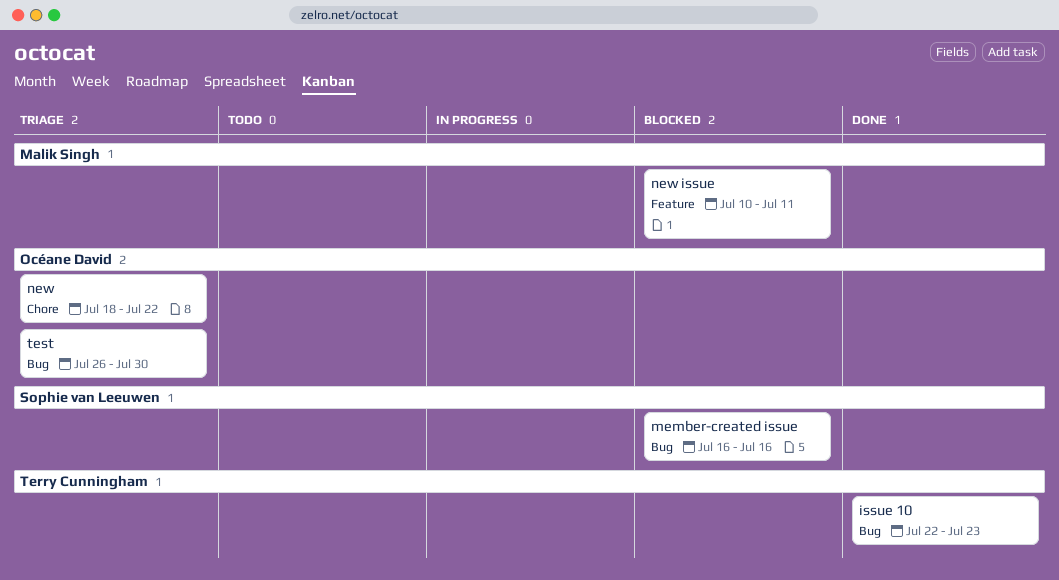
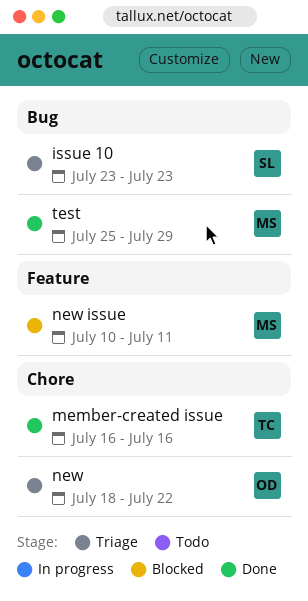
issue 10, status: Done -> Triage
issue 10, owner: Terry Cunningham -> Sophie van Leeuwen
issue 10, start: Jul 22 -> Jul 23
member-created issue, status: Blocked -> Done
member-created issue, owner: Sophie van Leeuwen -> Terry Cunningham
member-created issue, label: Bug -> Chore
test, status: Triage -> Done
test, owner: Océane David -> Malik Singh
test, start: Jul 26 -> Jul 25
test, due: Jul 30 -> Jul 29

